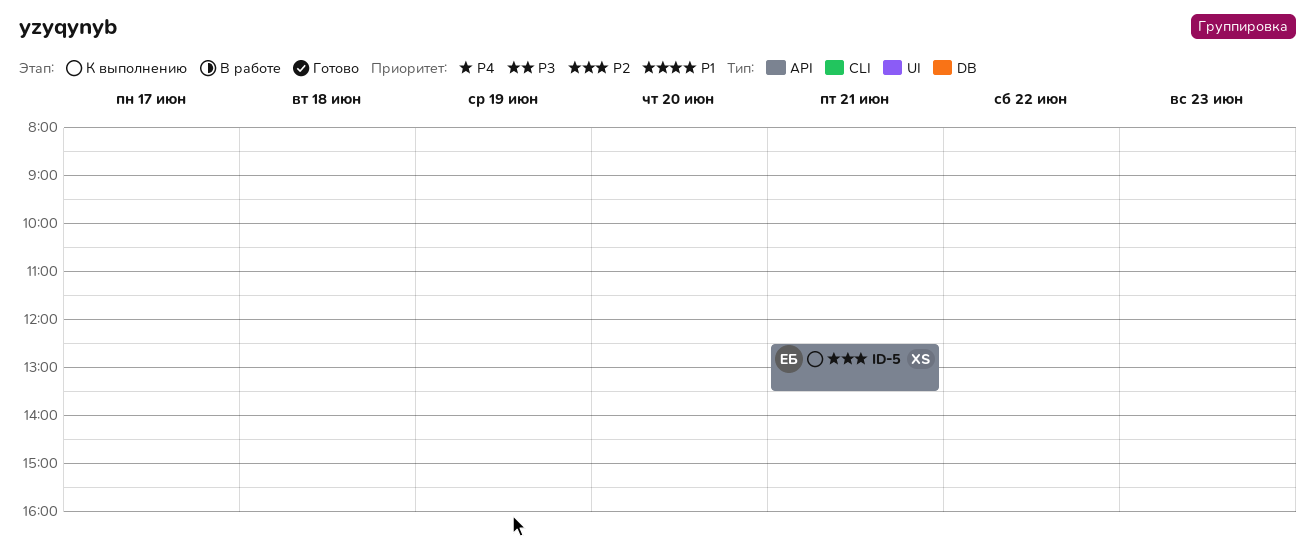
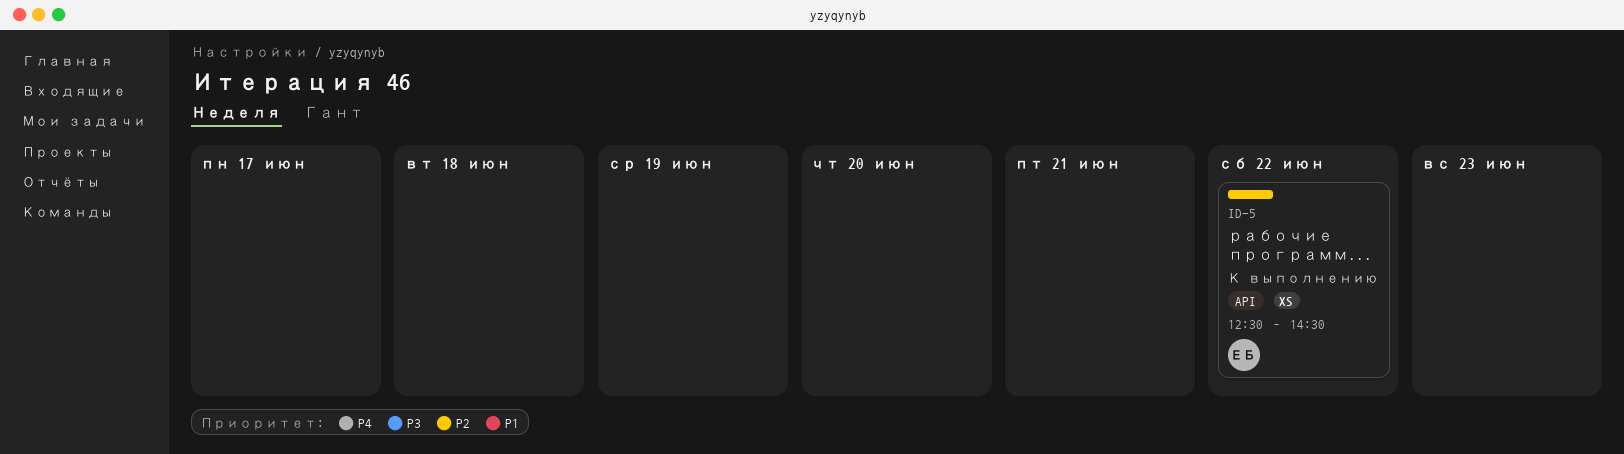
ID-5, day: Jun 21 -> Jun 22
ID-5, ends: 13:30 -> 14:30

